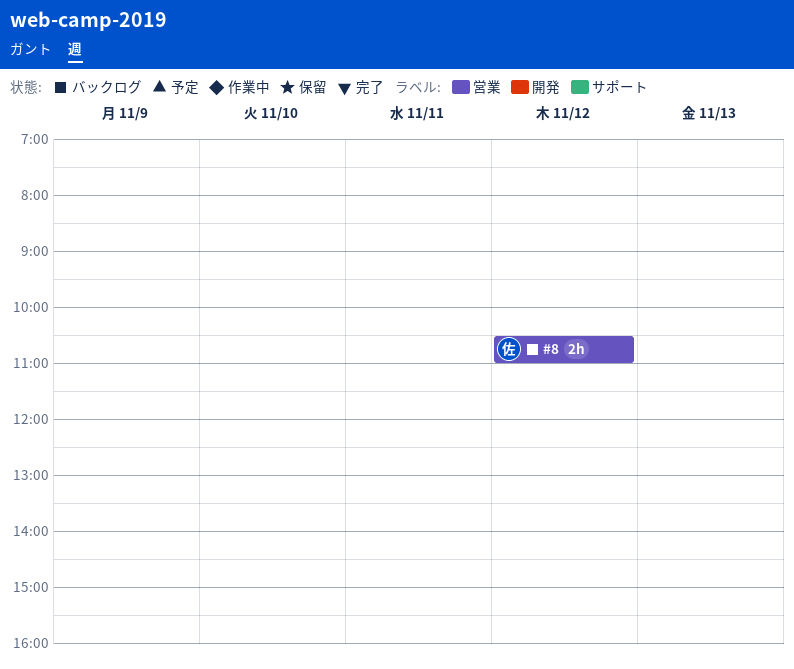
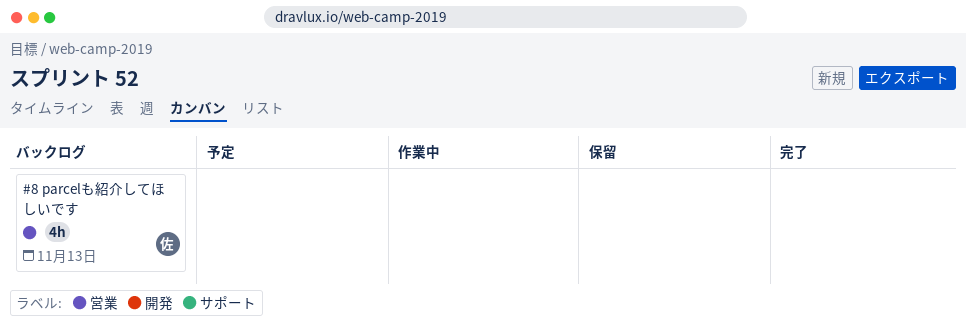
#8, estimate: 2h -> 4h
#8, day: Nov 12 -> Nov 13

